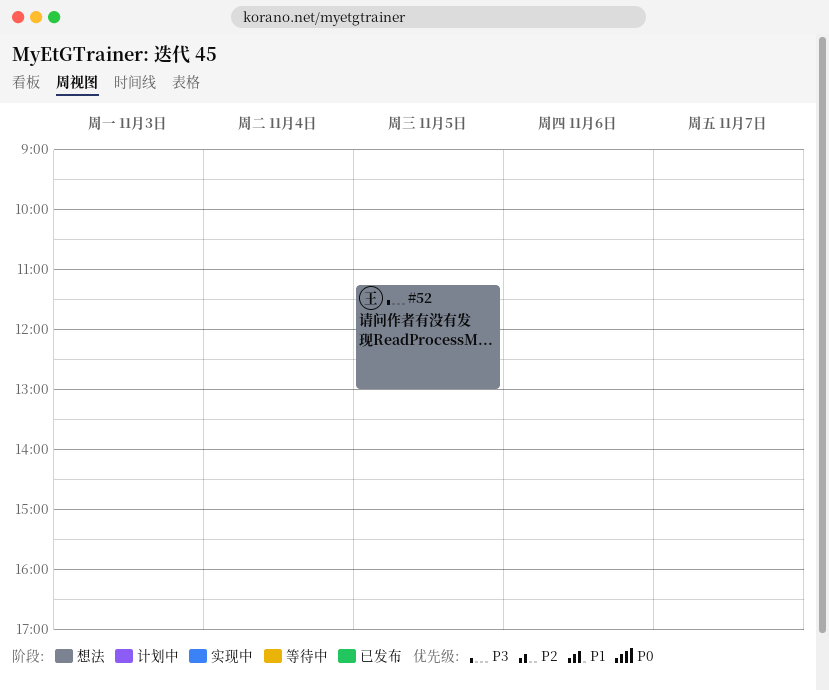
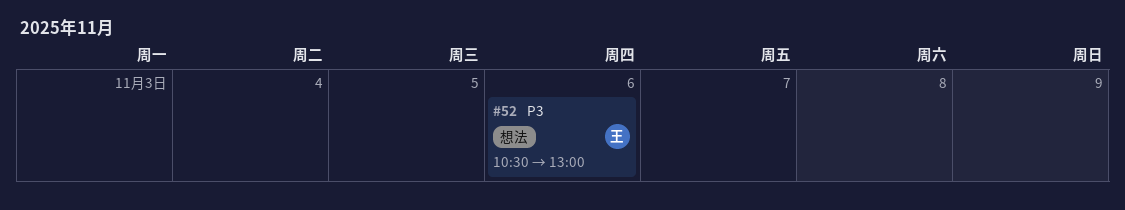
#52, day: Nov 5 -> Nov 6
#52, begins: 11:15 -> 10:30

